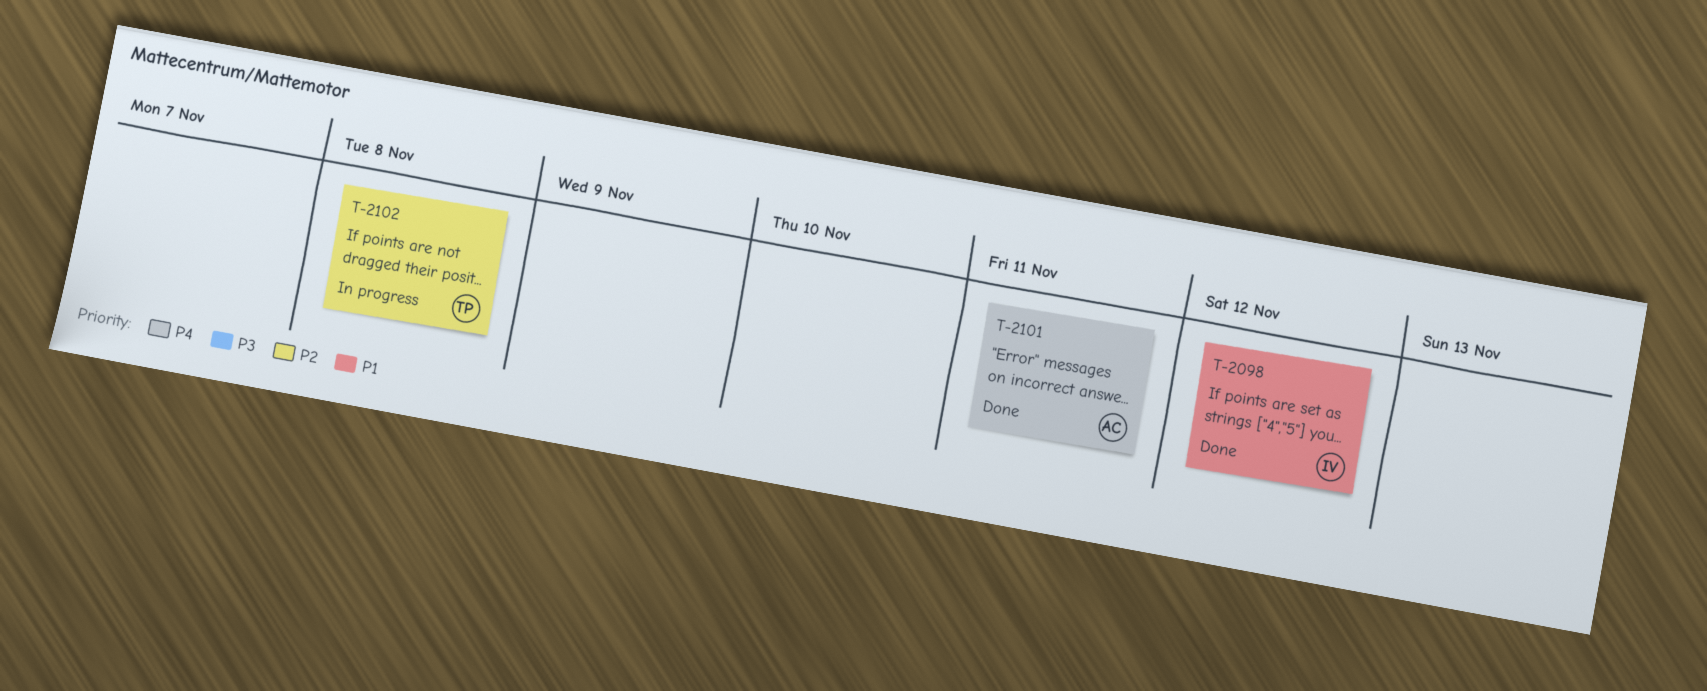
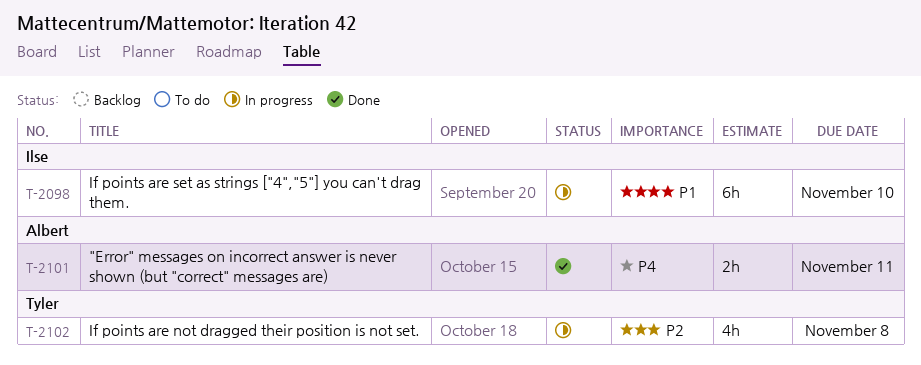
T-2098, status: Done -> In progress
T-2098, due: Nov 12 -> Nov 10

